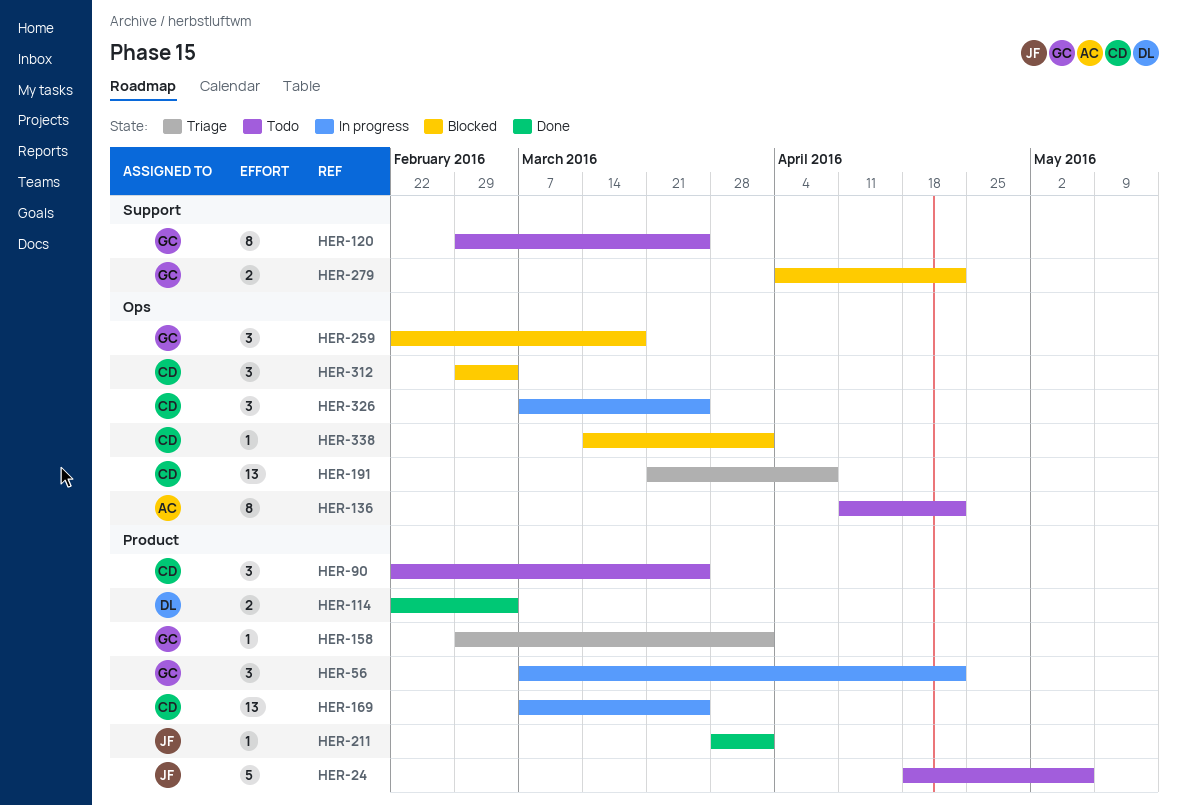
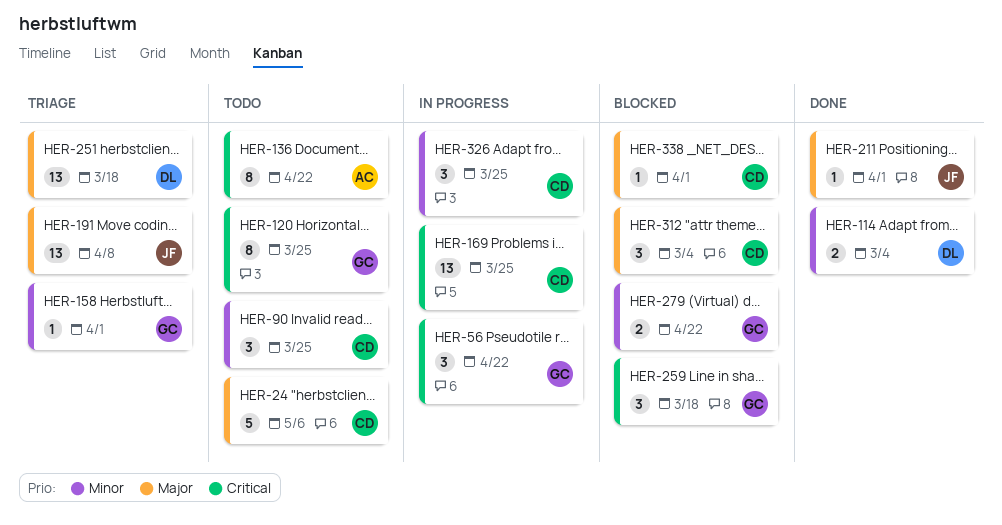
HER-24, owner: JF -> CD
HER-191, owner: CD -> JF
HER-251: none -> present

